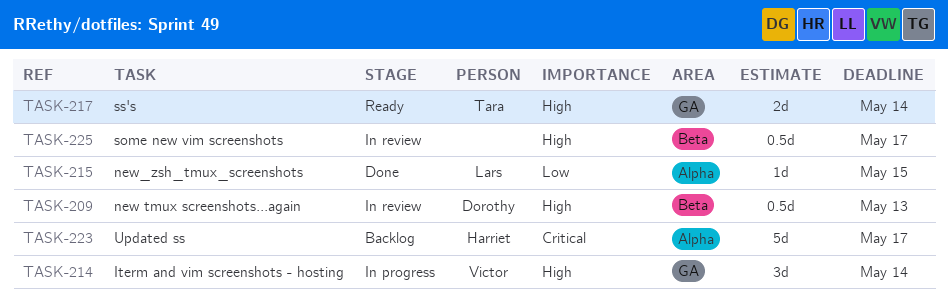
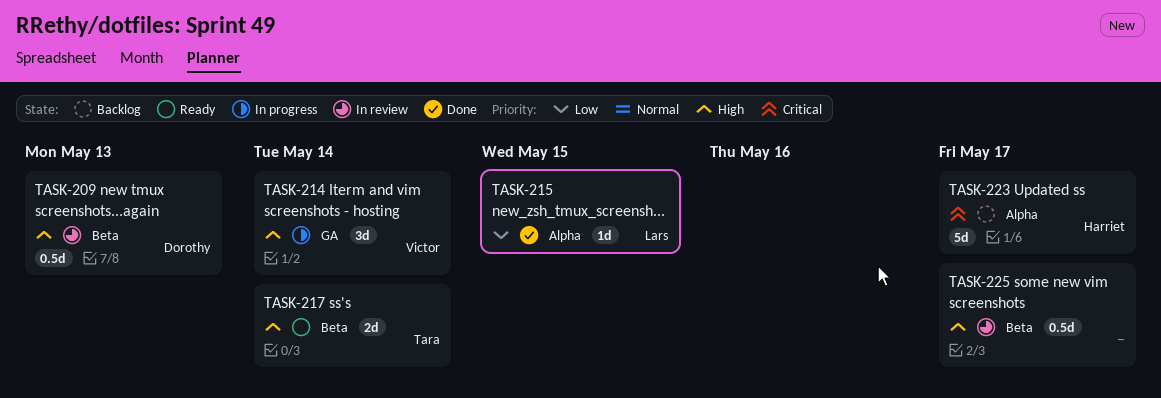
TASK-217, label: GA -> Beta

